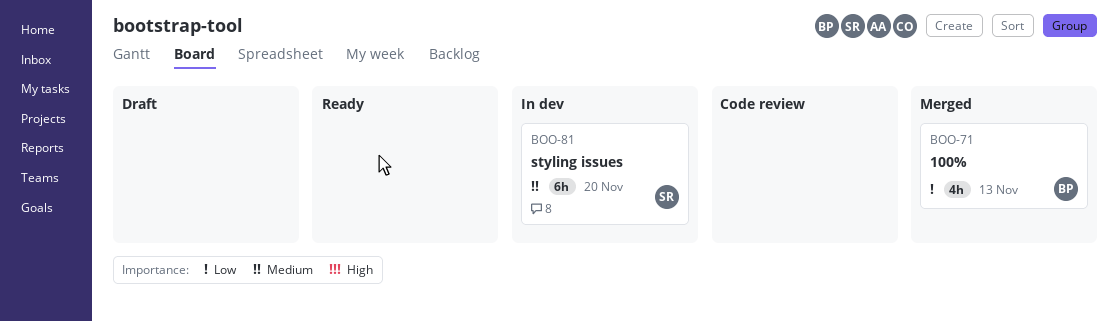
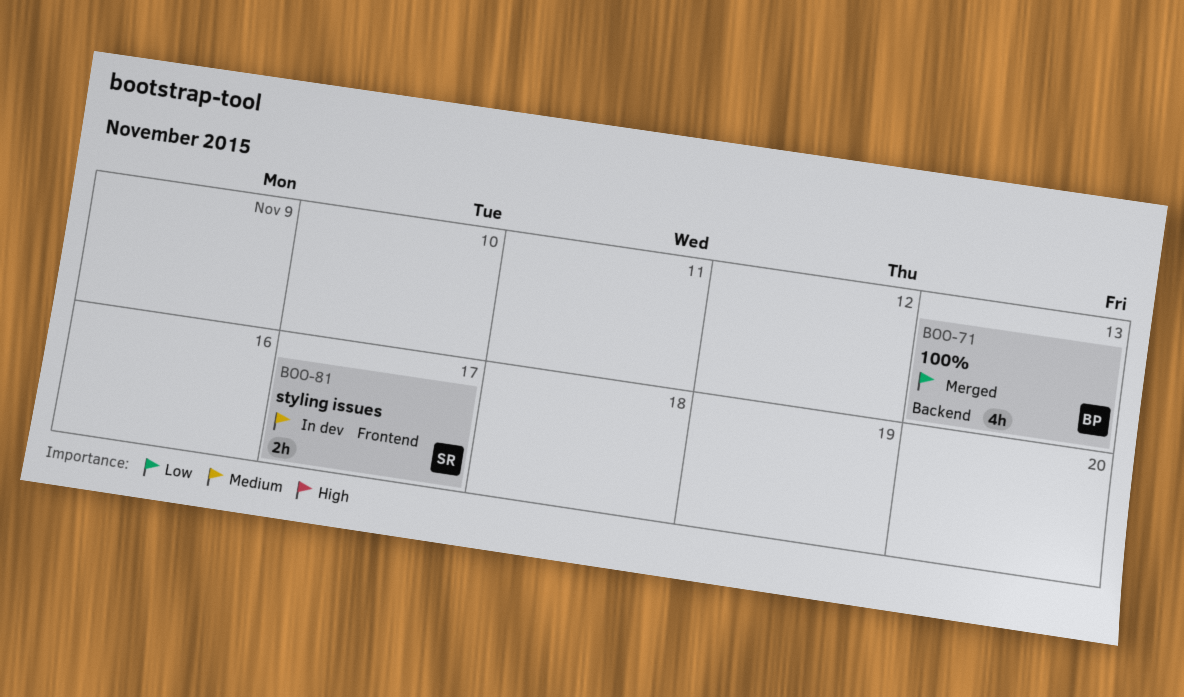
BOO-81, estimate: 6h -> 2h
BOO-81, due: Nov 20 -> Nov 17

